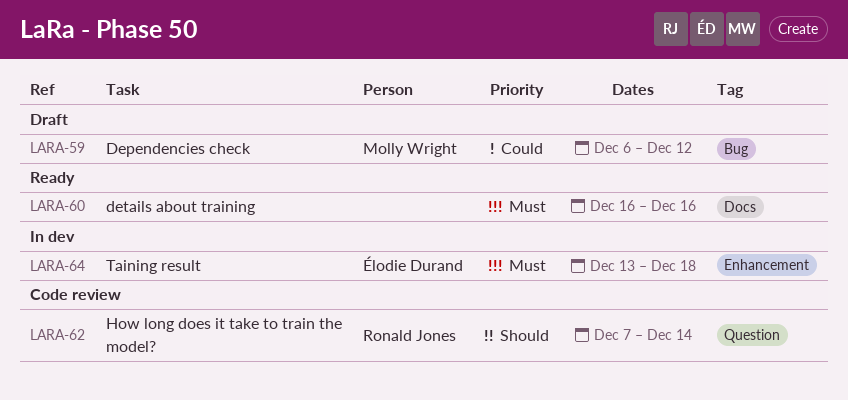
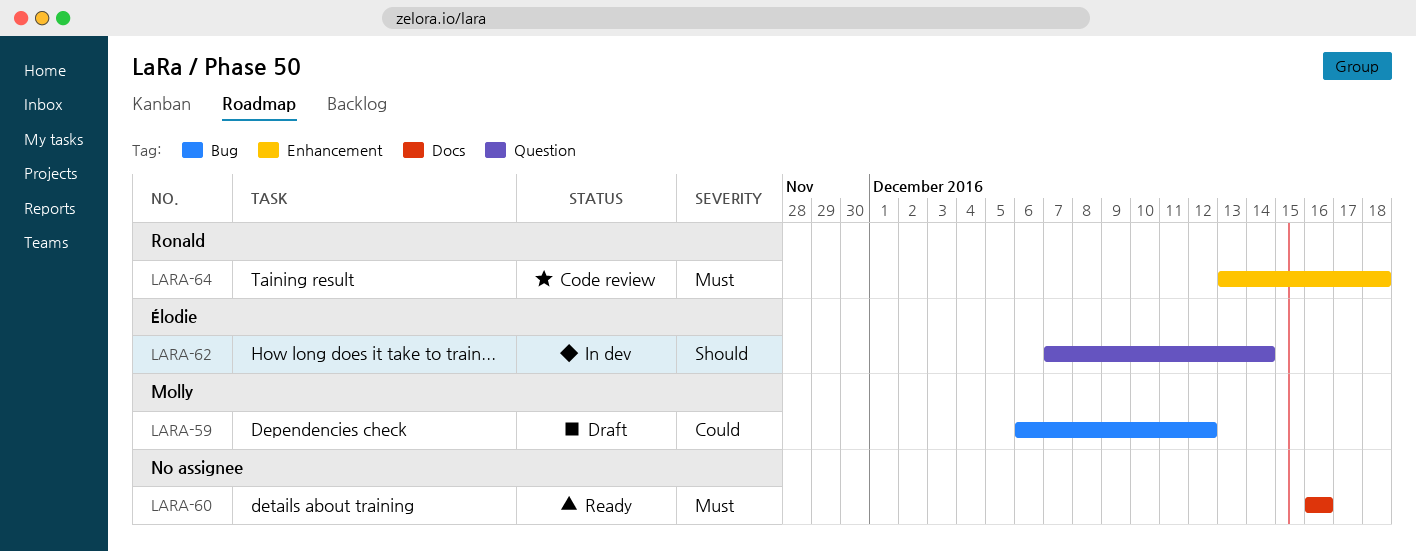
LARA-62, status: Code review -> In dev
LARA-62, owner: Ronald Jones -> Élodie Durand
LARA-64, status: In dev -> Code review
LARA-64, owner: Élodie Durand -> Ronald Jones

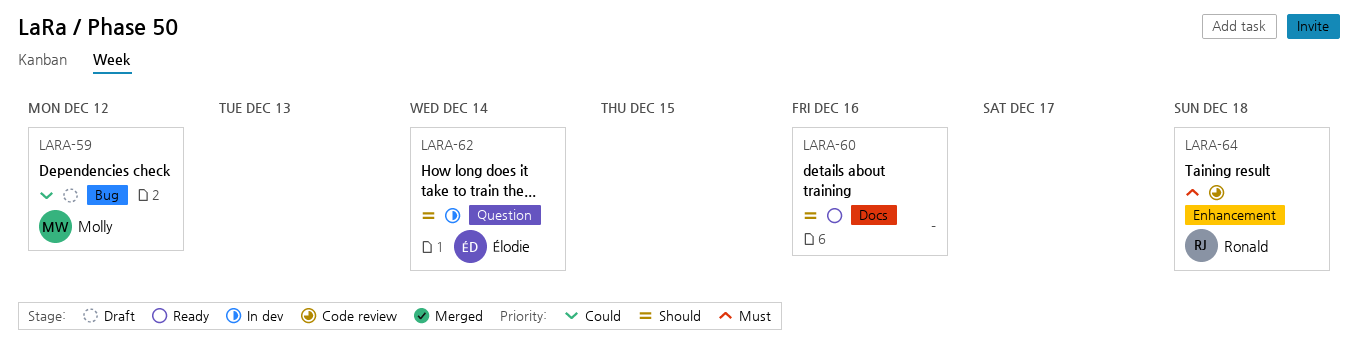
LARA-60, priority: Must -> Should

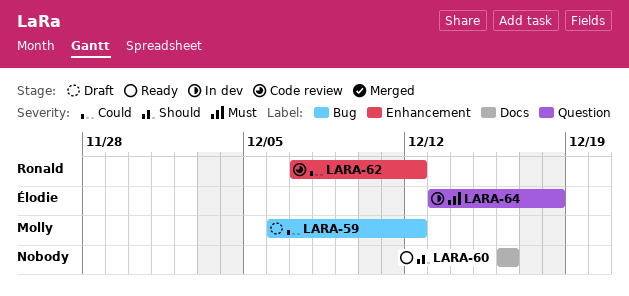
LARA-62, status: In dev -> Code review
LARA-62, owner: Élodie -> Ronald
LARA-62, priority: Should -> Could
LARA-62, label: Question -> Enhancement
LARA-62, due: Dec 14 -> Dec 12
LARA-64, status: Code review -> In dev
LARA-64, owner: Ronald -> Élodie
LARA-64, label: Enhancement -> Question

